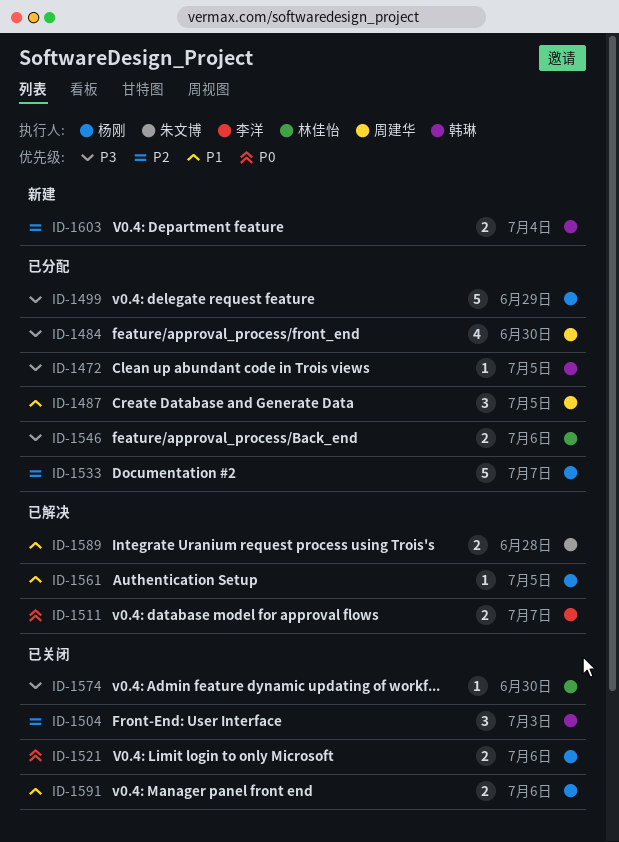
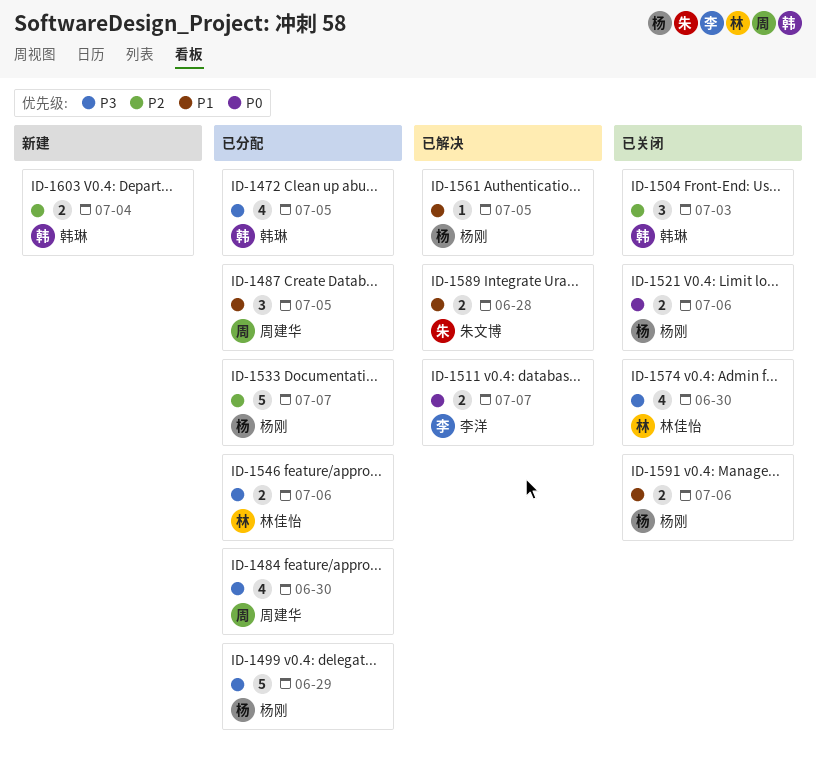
ID-1472, estimate: 1 -> 4
ID-1574, estimate: 1 -> 4

